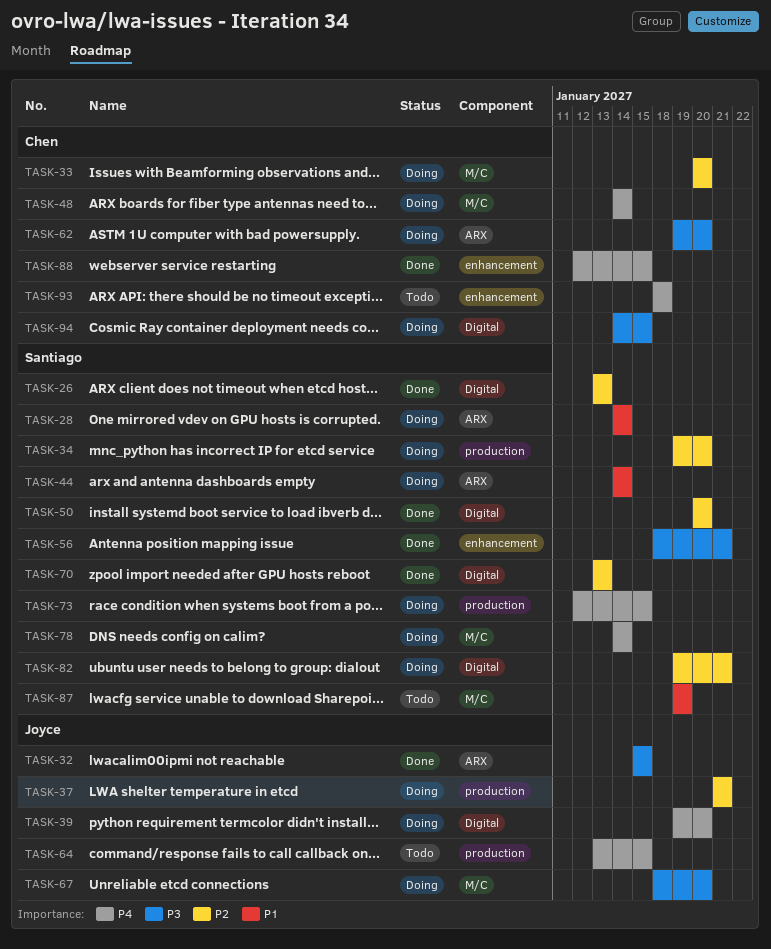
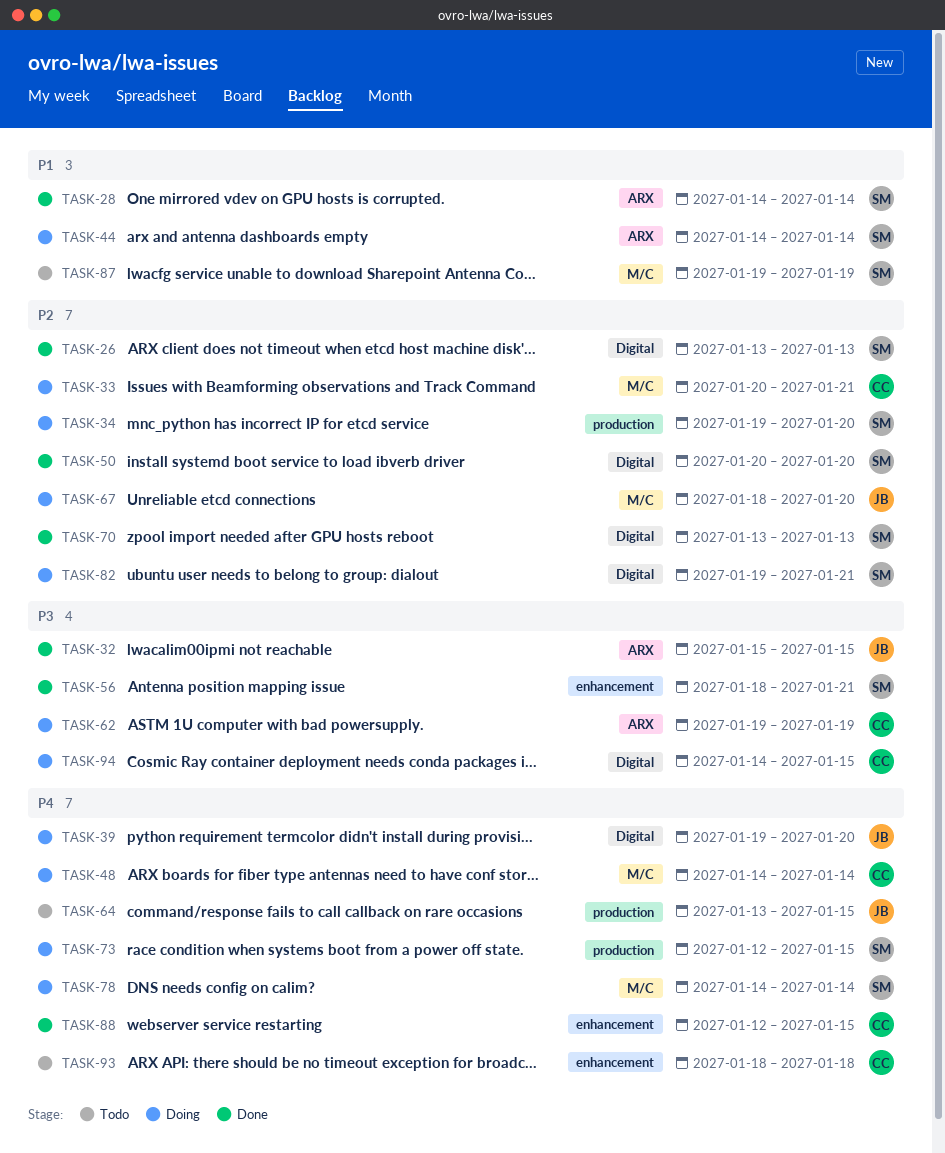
TASK-28, status: Doing -> Done
TASK-33, due: Jan 20 -> Jan 21
TASK-37: present -> none
TASK-62, due: Jan 20 -> Jan 19
TASK-67, priority: P3 -> P2

